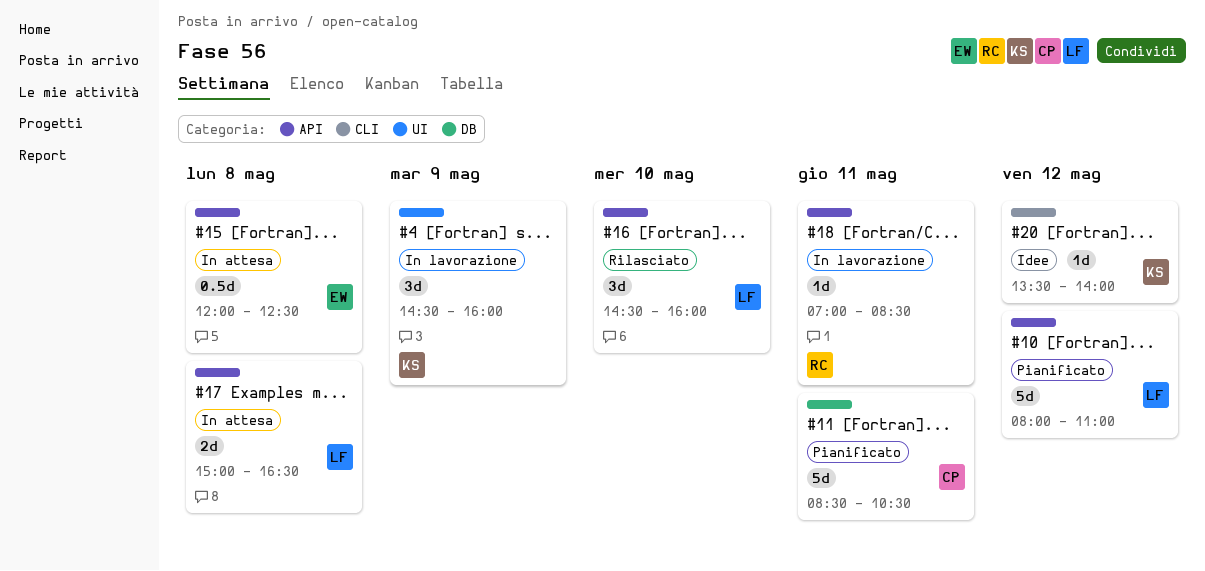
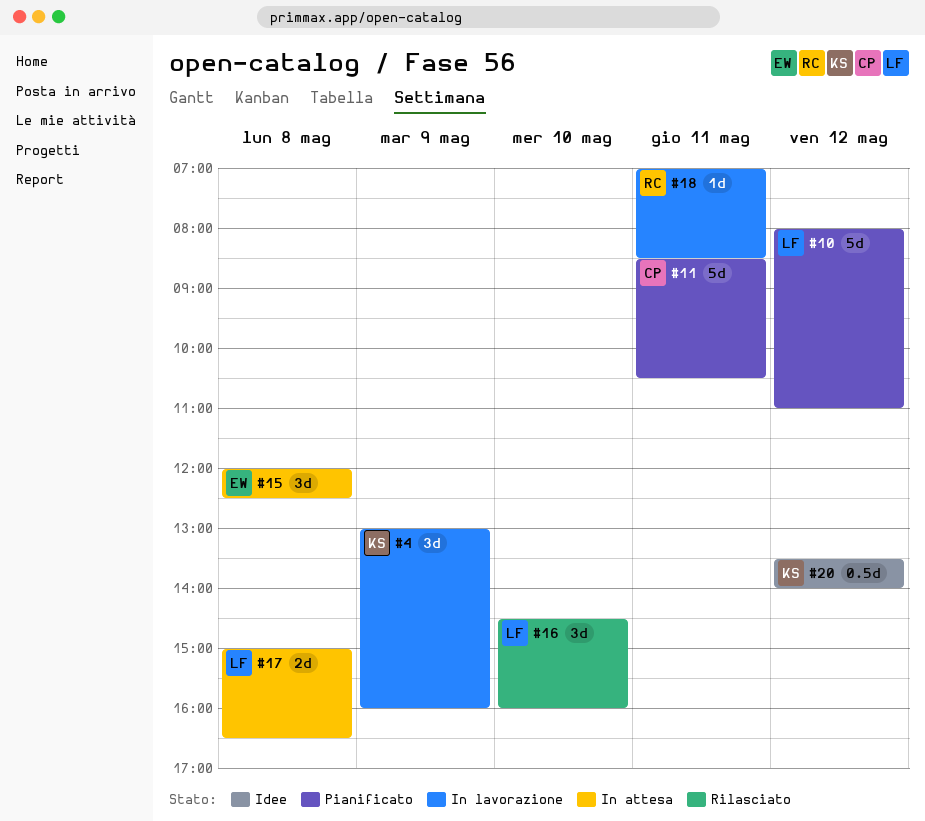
#4, begins: 14:30 -> 13:00
#15, estimate: 0.5d -> 3d
#20, estimate: 1d -> 0.5d

